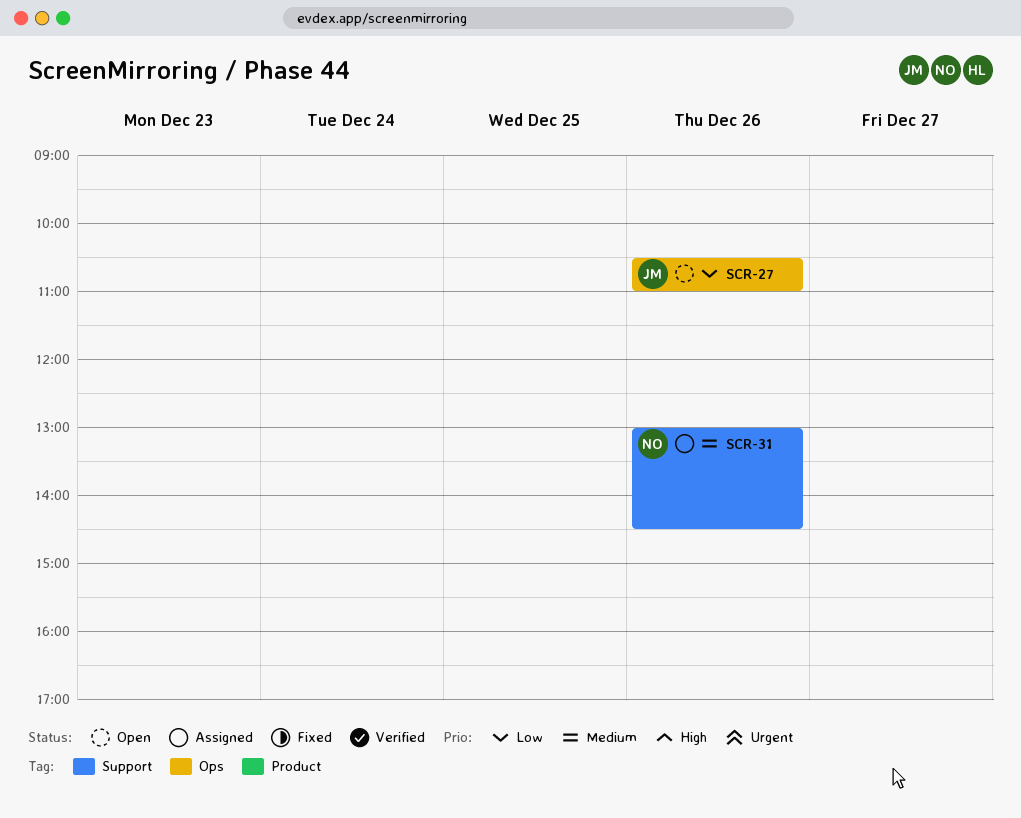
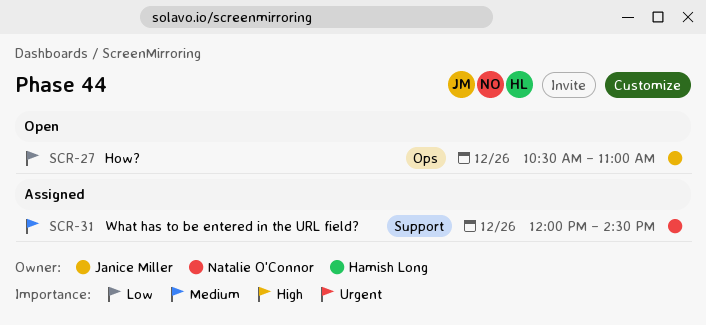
SCR-31, begins: 13:00 -> 12:00

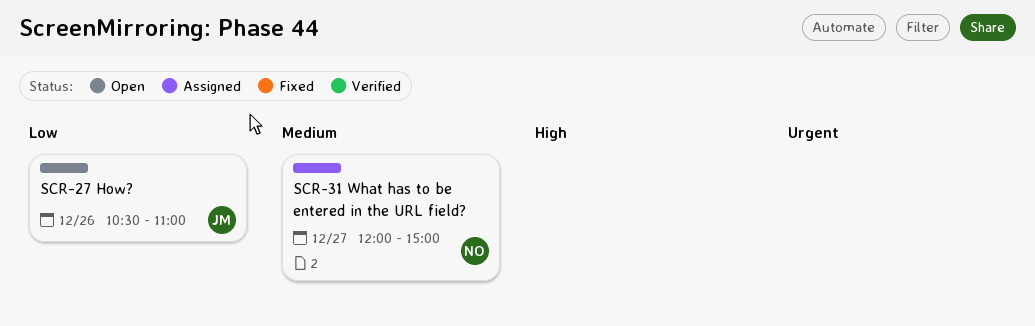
SCR-31, day: Dec 26 -> Dec 27
SCR-31, ends: 14:30 -> 15:00

